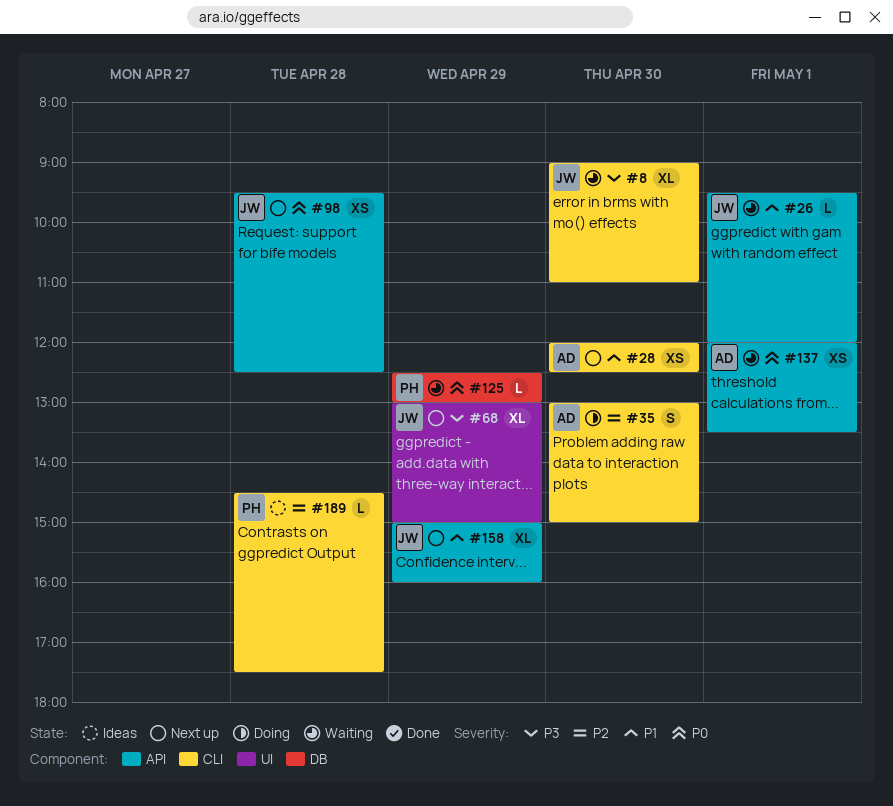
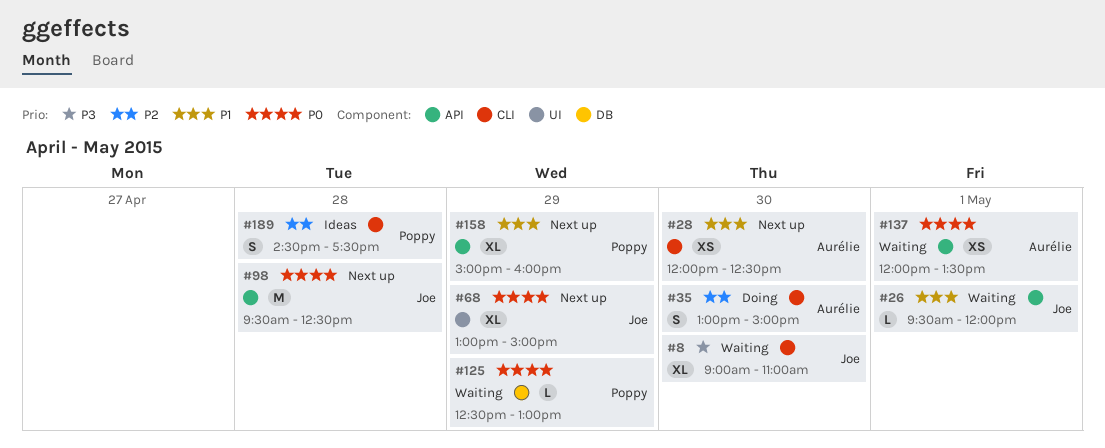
#68, priority: P3 -> P0
#98, estimate: XS -> M
#158, owner: Joe -> Poppy
#189, estimate: L -> S

